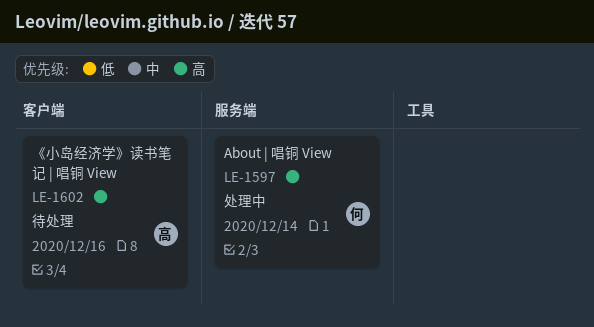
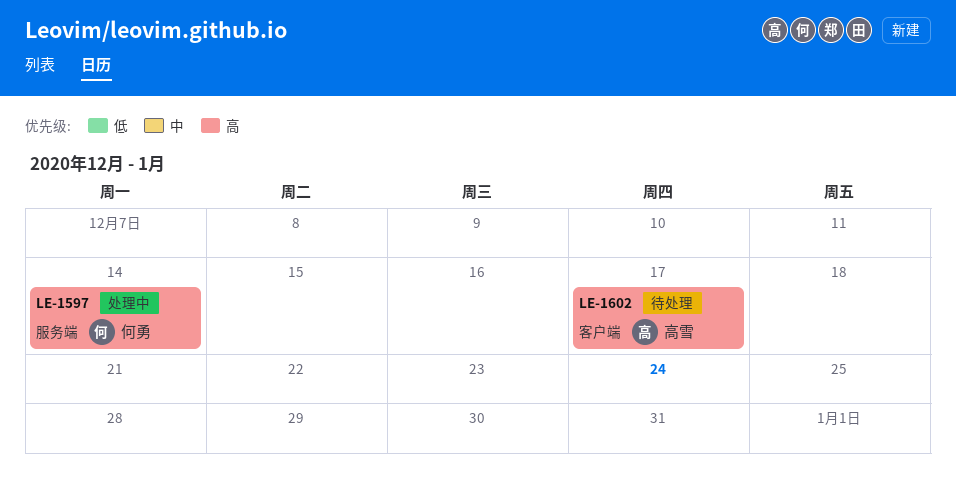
LE-1602, due: Dec 16 -> Dec 17

